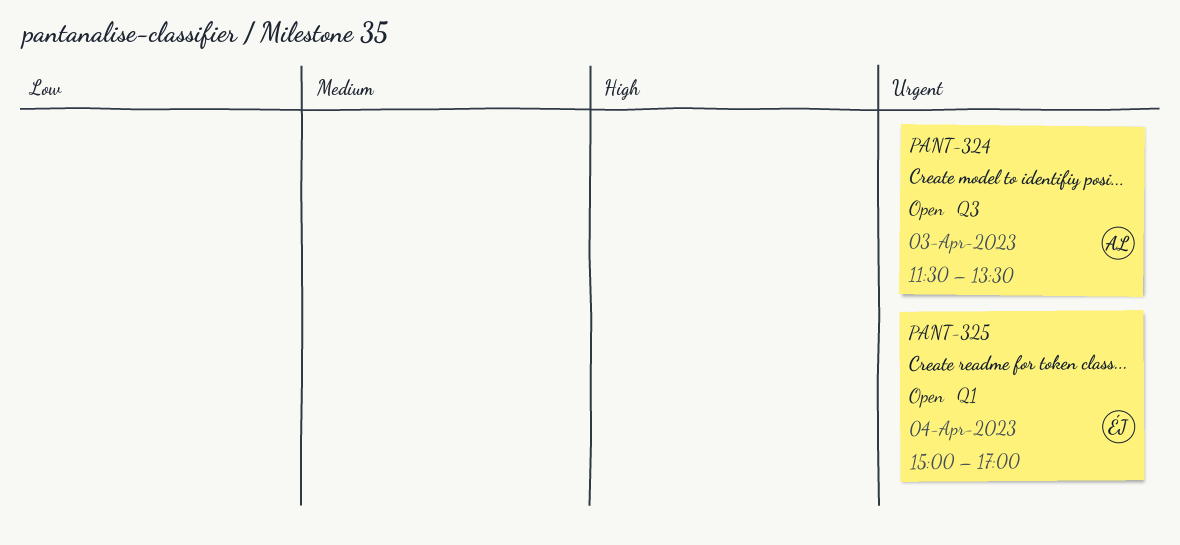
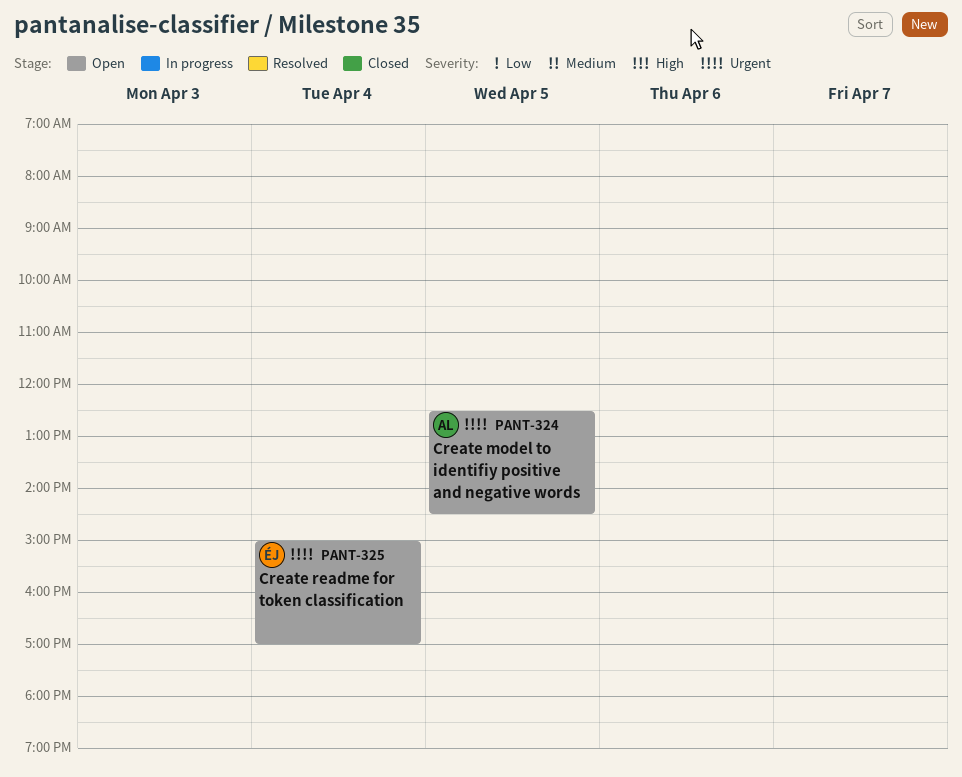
PANT-324, day: Apr 3 -> Apr 5
PANT-324, begins: 11:30 -> 12:30
PANT-324, ends: 13:30 -> 14:30

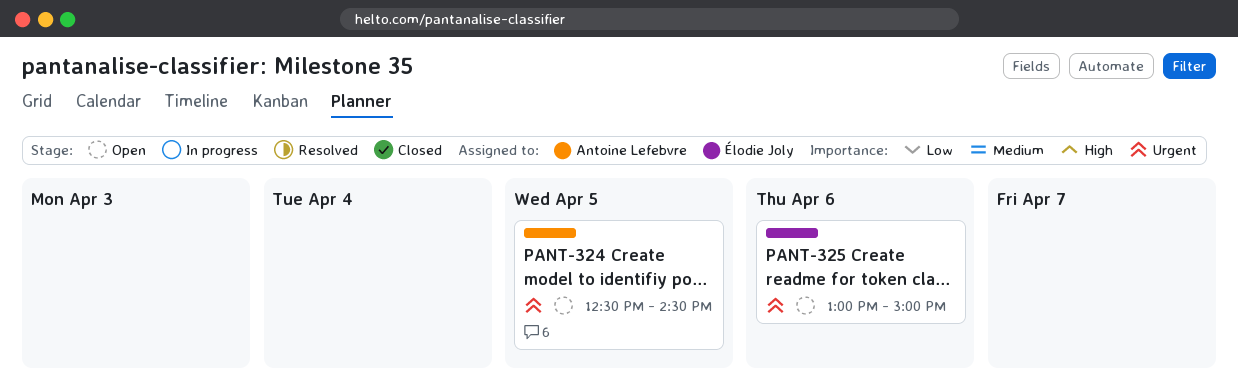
PANT-325, day: Apr 4 -> Apr 6
PANT-325, begins: 15:00 -> 13:00
PANT-325, ends: 17:00 -> 15:00

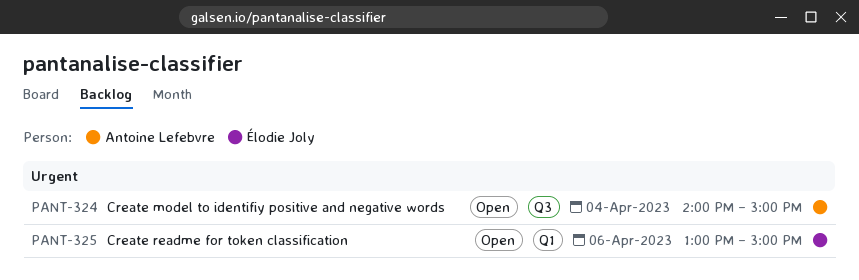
PANT-324, day: Apr 5 -> Apr 4
PANT-324, begins: 12:30 -> 14:00
PANT-324, ends: 14:30 -> 15:00

